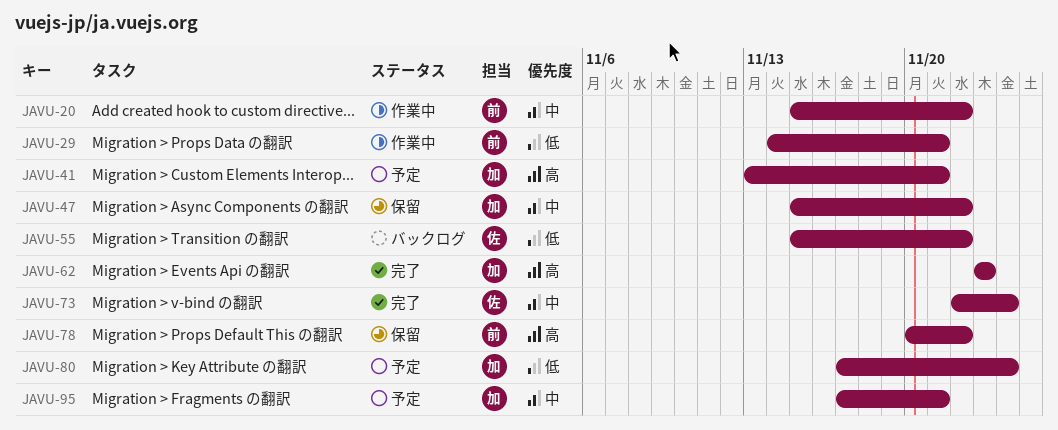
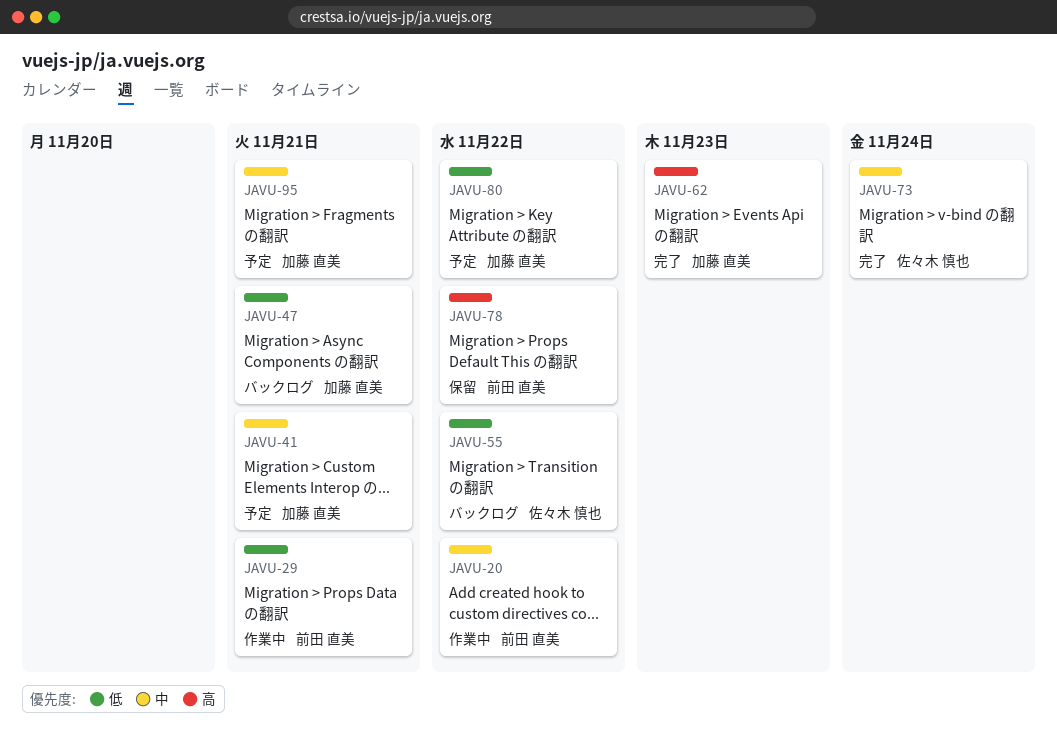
JAVU-41, priority: 高 -> 中
JAVU-47, status: 保留 -> バックログ
JAVU-47, priority: 中 -> 低
JAVU-47, due: Nov 22 -> Nov 21
JAVU-80, due: Nov 24 -> Nov 22

